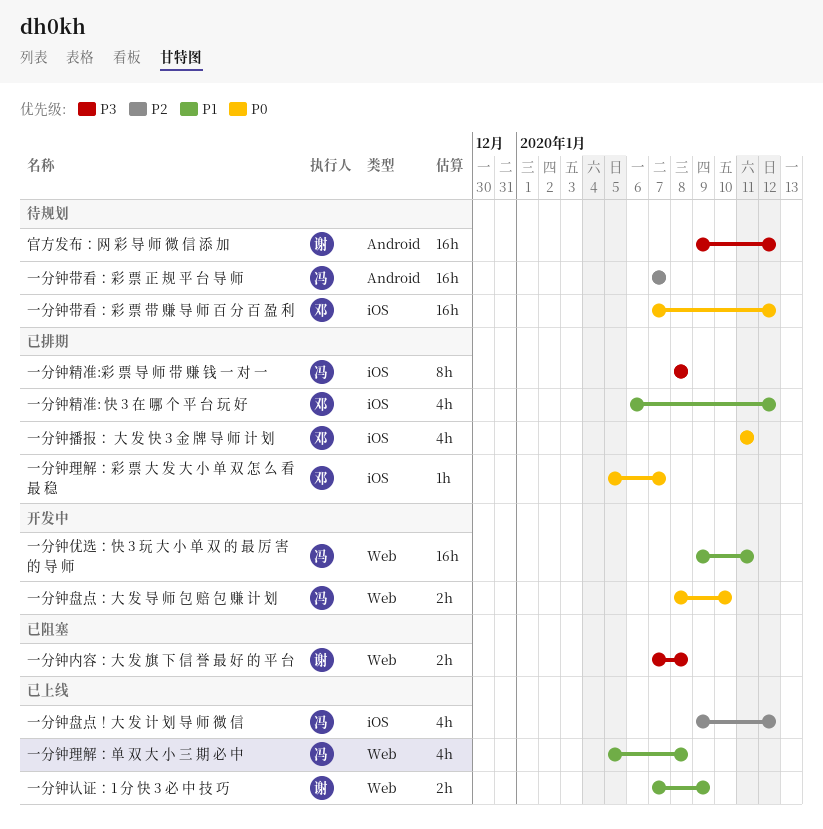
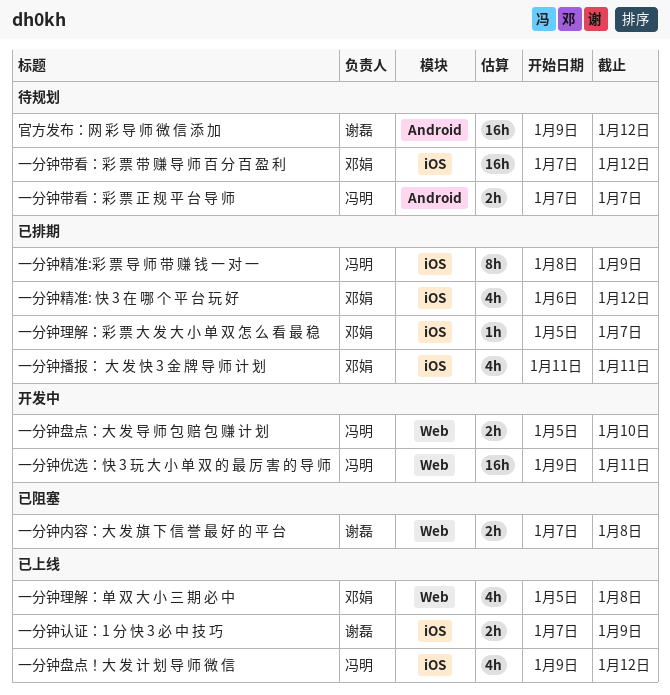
一分钟带看：彩 票 正 规 平 台 导 师, estimate: 16h -> 2h
一分钟理解：单 双 大 小 三 期 必 中, owner: 冯明 -> 邓娟
一分钟盘点：大 发 导 师 包 赔 包 赚 计 划, start: Jan 8 -> Jan 5
一分钟精准:彩 票 导 师 带 赚 钱 一 对 一, due: Jan 8 -> Jan 9
一分钟认证：1 分 快 3 必 中 技 巧, label: Web -> iOS

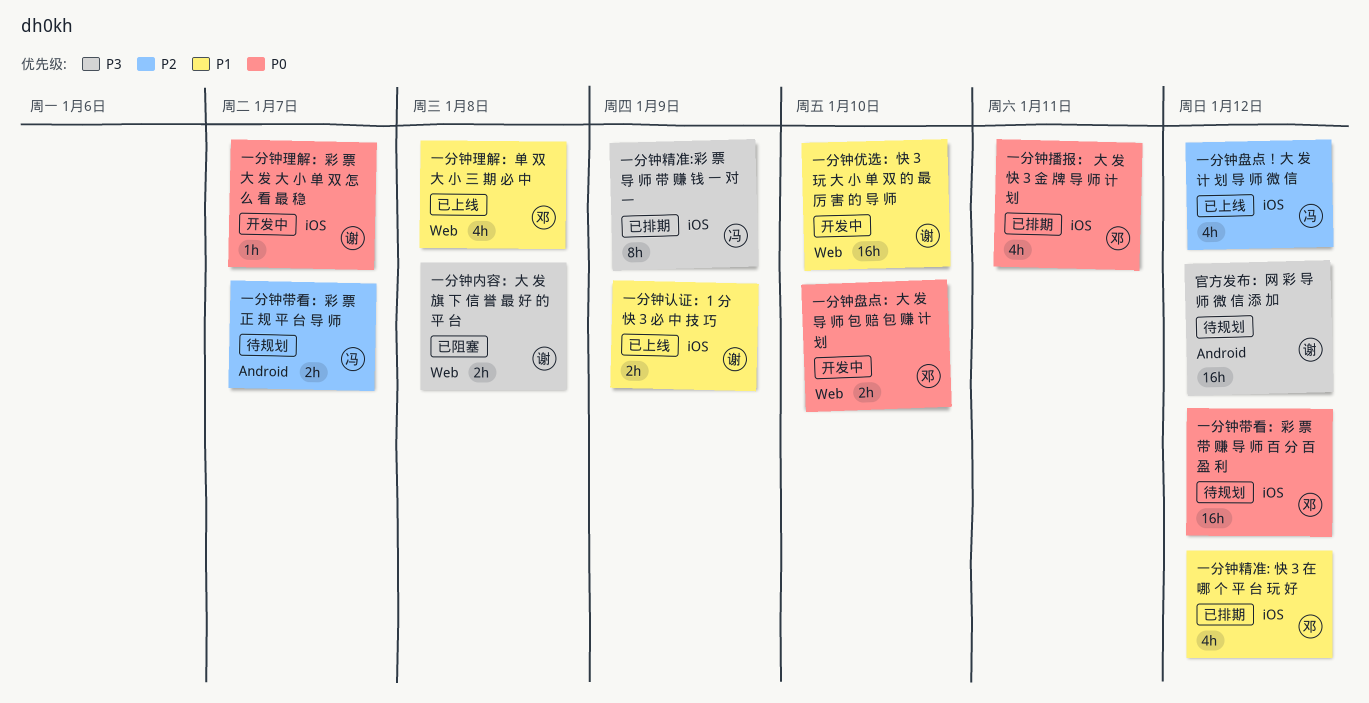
一分钟优选：快 3 玩 大 小 单 双 的 最 厉 害 的 导 师, owner: 冯明 -> 谢磊
一分钟优选：快 3 玩 大 小 单 双 的 最 厉 害 的 导 师, due: Jan 11 -> Jan 10
一分钟理解：彩 票 大 发 大 小 单 双 怎 么 看 最 稳, status: 已排期 -> 开发中
一分钟理解：彩 票 大 发 大 小 单 双 怎 么 看 最 稳, owner: 邓娟 -> 谢磊
一分钟盘点：大 发 导 师 包 赔 包 赚 计 划, owner: 冯明 -> 邓娟

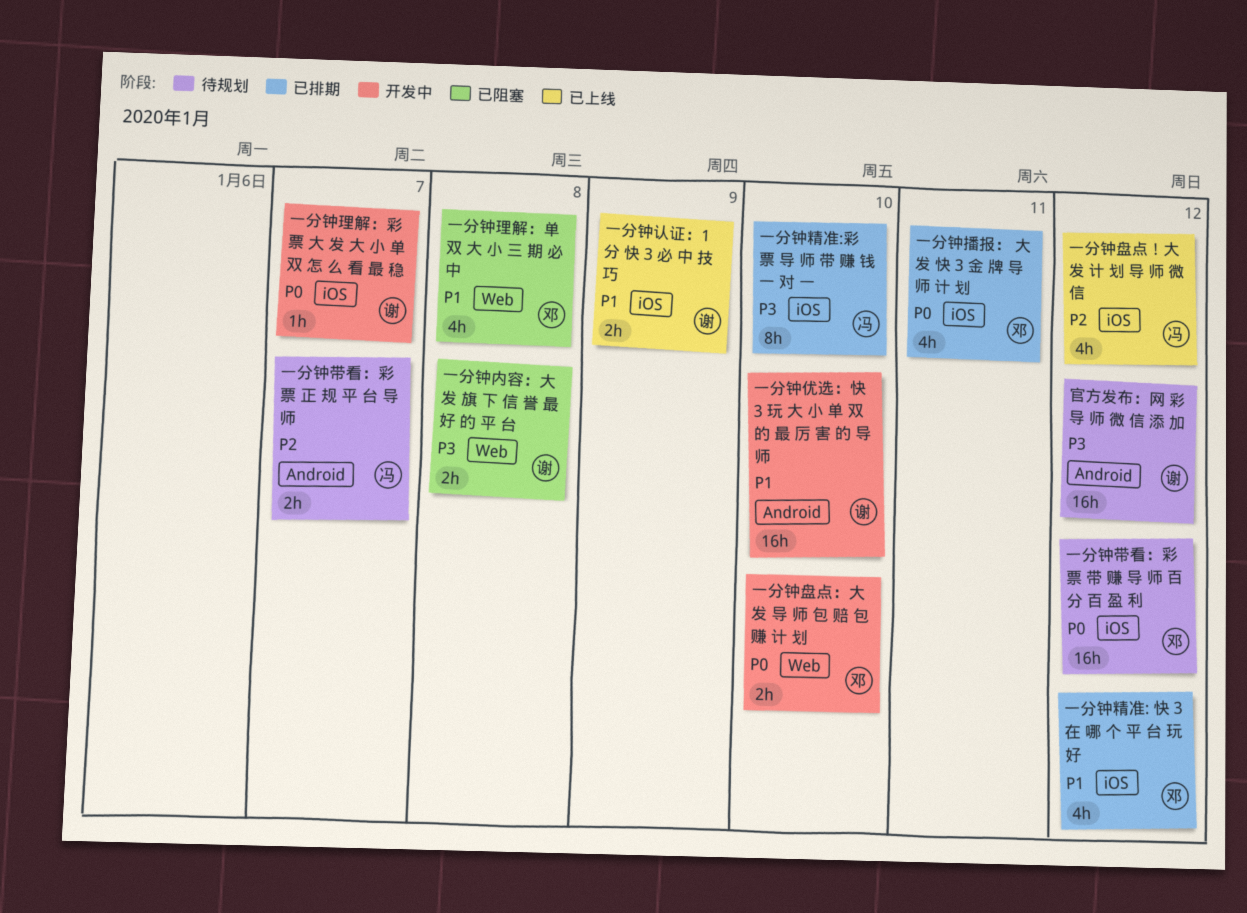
一分钟优选：快 3 玩 大 小 单 双 的 最 厉 害 的 导 师, label: Web -> Android
一分钟理解：单 双 大 小 三 期 必 中, status: 已上线 -> 已阻塞
一分钟精准:彩 票 导 师 带 赚 钱 一 对 一, due: Jan 9 -> Jan 10

